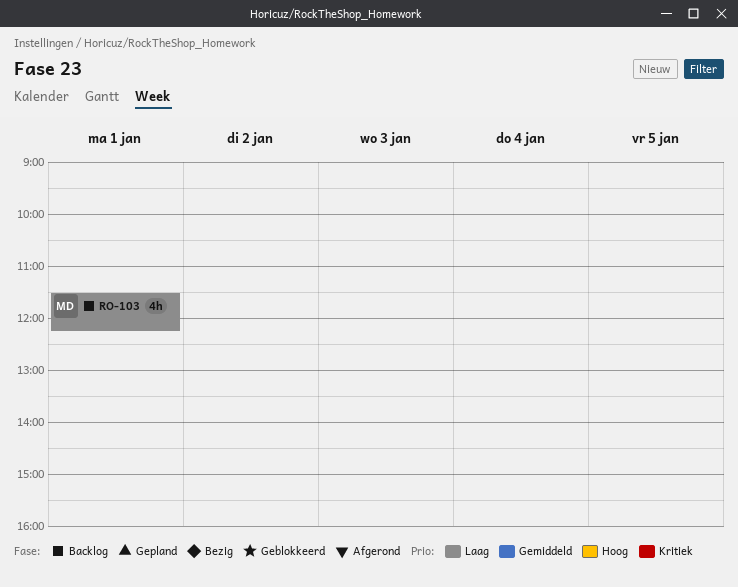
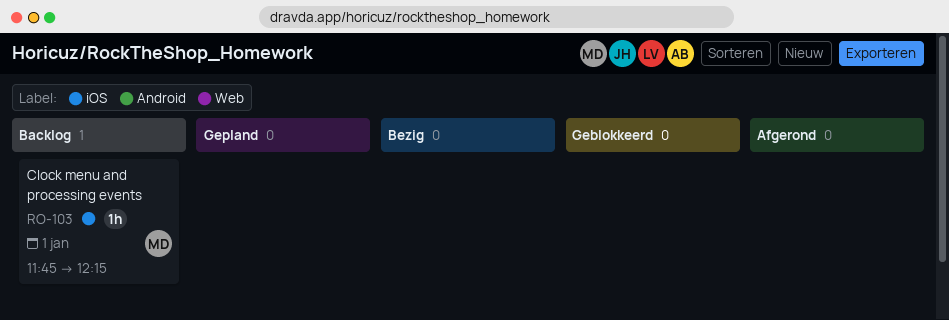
RO-103, estimate: 4h -> 1h
RO-103, begins: 11:30 -> 11:45

